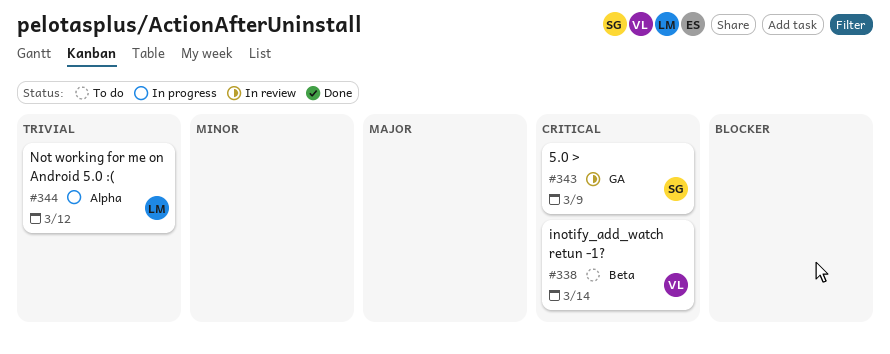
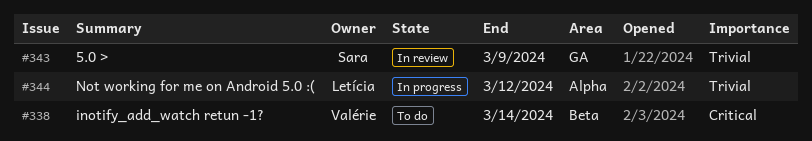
#343, priority: Critical -> Trivial

